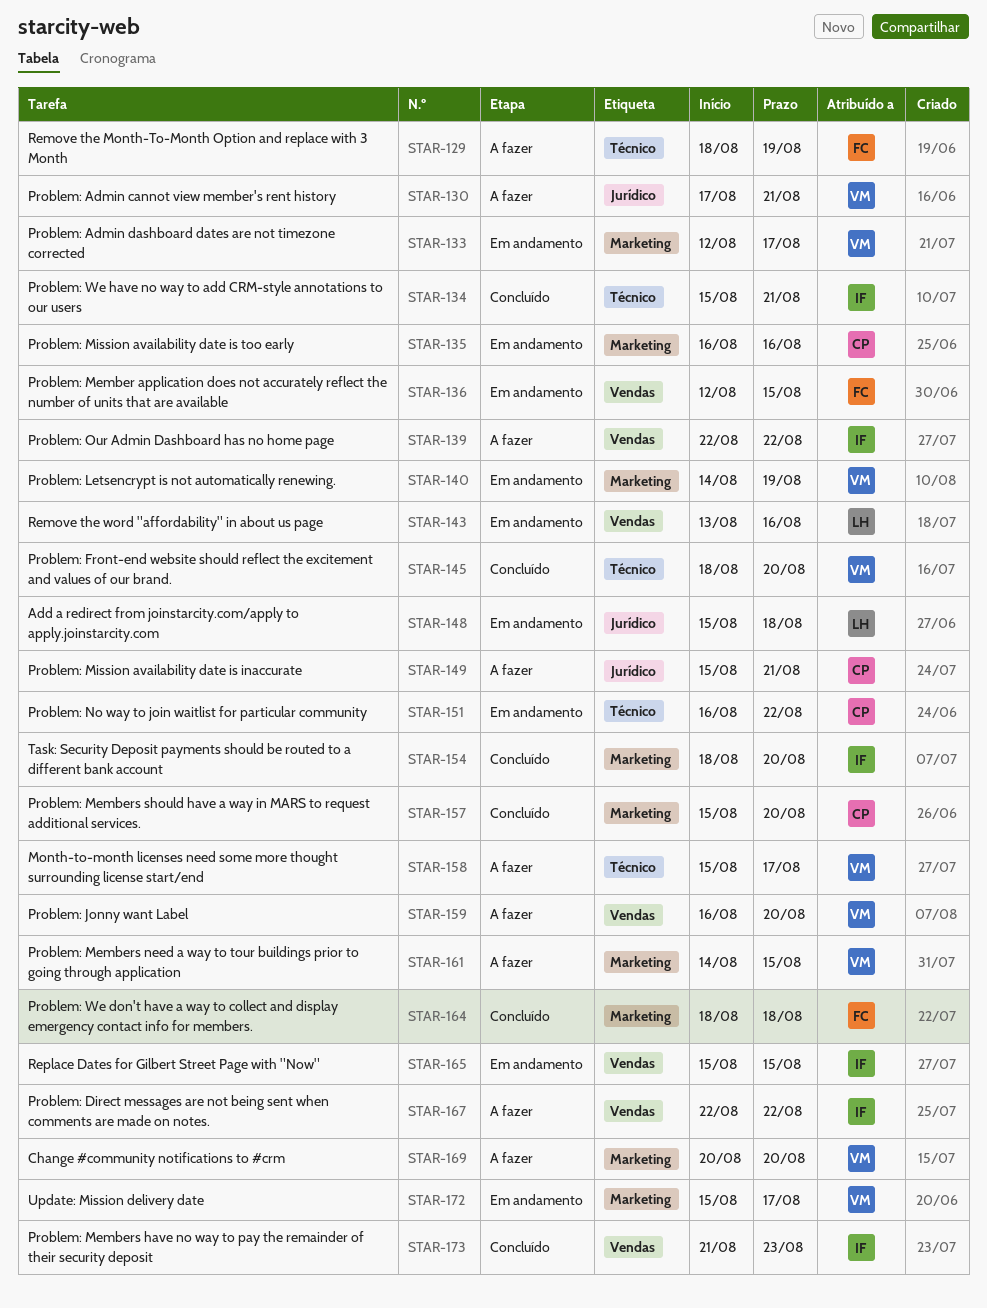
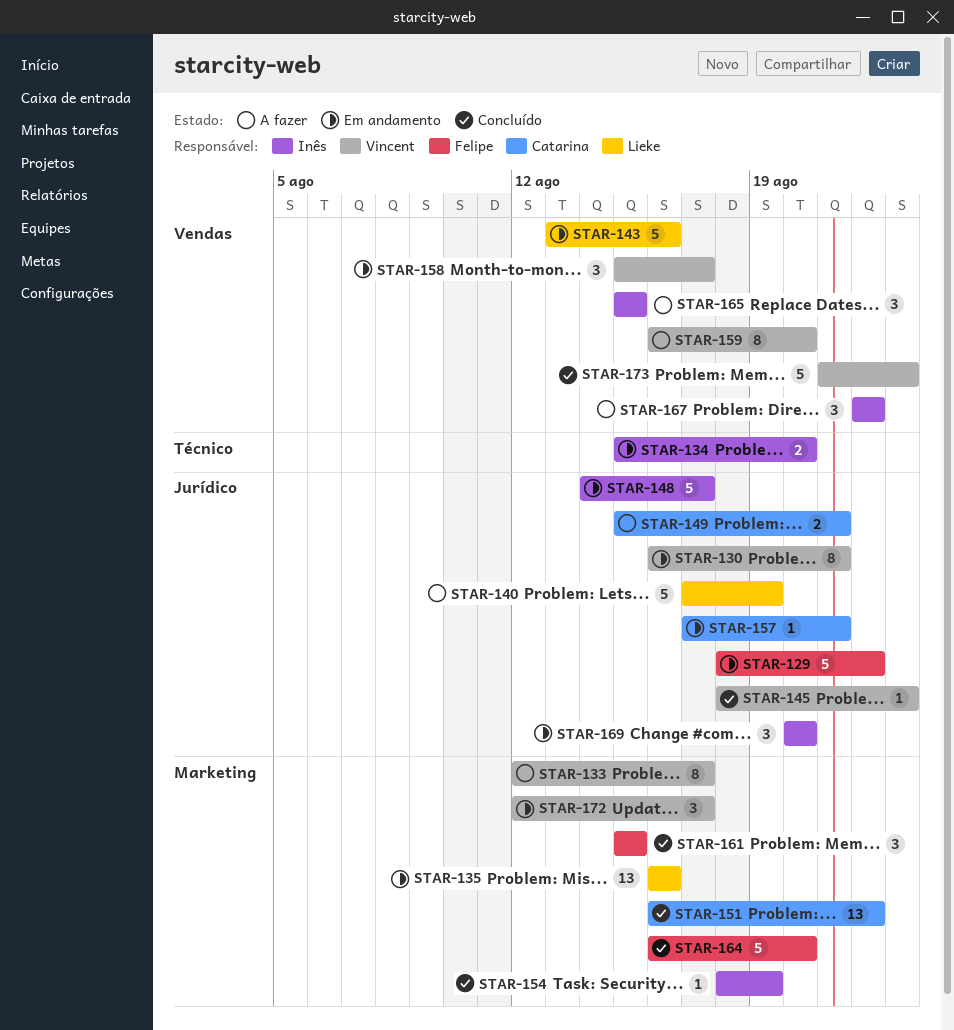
STAR-129, status: A fazer -> Em andamento
STAR-129, label: Técnico -> Jurídico
STAR-129, due: Aug 19 -> Aug 22
STAR-130, status: A fazer -> Em andamento
STAR-130, start: Aug 17 -> Aug 16
STAR-133, status: Em andamento -> A fazer
STAR-134, status: Concluído -> Em andamento
STAR-134, due: Aug 21 -> Aug 20
STAR-135, owner: Catarina -> Lieke
STAR-136: present -> none
STAR-139: present -> none
STAR-140, status: Em andamento -> A fazer
STAR-140, owner: Vincent -> Lieke
STAR-140, label: Marketing -> Jurídico
STAR-140, start: Aug 14 -> Aug 17
STAR-145, label: Técnico -> Jurídico
STAR-145, due: Aug 20 -> Aug 23
STAR-148, owner: Lieke -> Inês
STAR-148, start: Aug 15 -> Aug 14
STAR-148, due: Aug 18 -> Aug 17
STAR-151, status: Em andamento -> Concluído
STAR-151, label: Técnico -> Marketing
STAR-154, due: Aug 20 -> Aug 19
STAR-157, status: Concluído -> Em andamento
STAR-157, label: Marketing -> Jurídico
STAR-157, start: Aug 15 -> Aug 17
STAR-157, due: Aug 20 -> Aug 21
STAR-158, status: A fazer -> Em andamento
STAR-158, label: Técnico -> Vendas
STAR-161, status: A fazer -> Concluído
STAR-161, owner: Vincent -> Felipe
STAR-161, start: Aug 14 -> Aug 15
STAR-164, start: Aug 18 -> Aug 16
STAR-164, due: Aug 18 -> Aug 20
STAR-165, status: Em andamento -> A fazer
STAR-169, status: A fazer -> Em andamento
STAR-169, owner: Vincent -> Inês
STAR-169, label: Marketing -> Jurídico
STAR-172, start: Aug 15 -> Aug 12
STAR-173, owner: Inês -> Vincent

